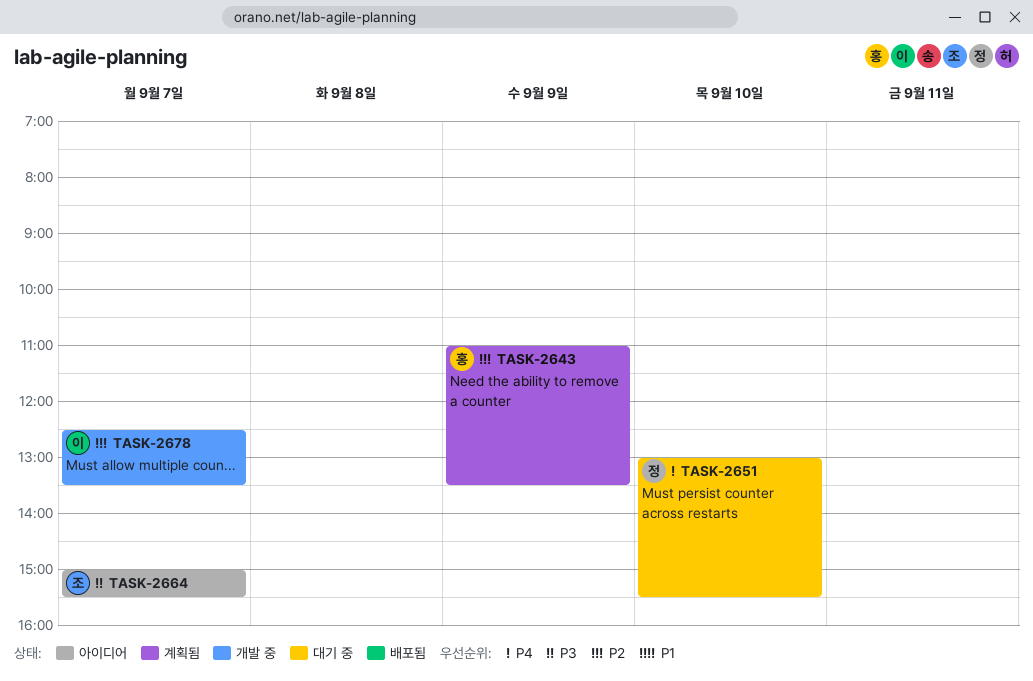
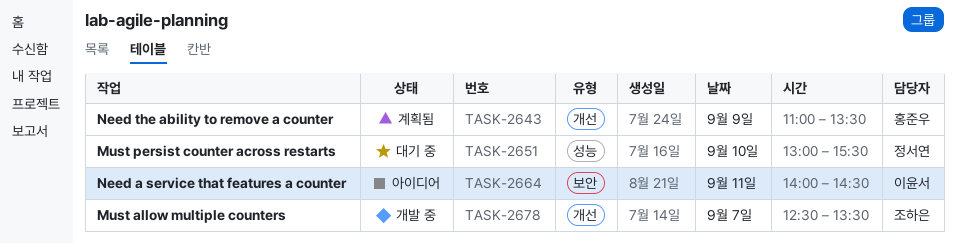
TASK-2664, owner: 조하은 -> 이윤서
TASK-2664, day: Sep 7 -> Sep 11
TASK-2664, begins: 15:00 -> 14:00
TASK-2664, ends: 15:30 -> 14:30
TASK-2678, owner: 이윤서 -> 조하은

